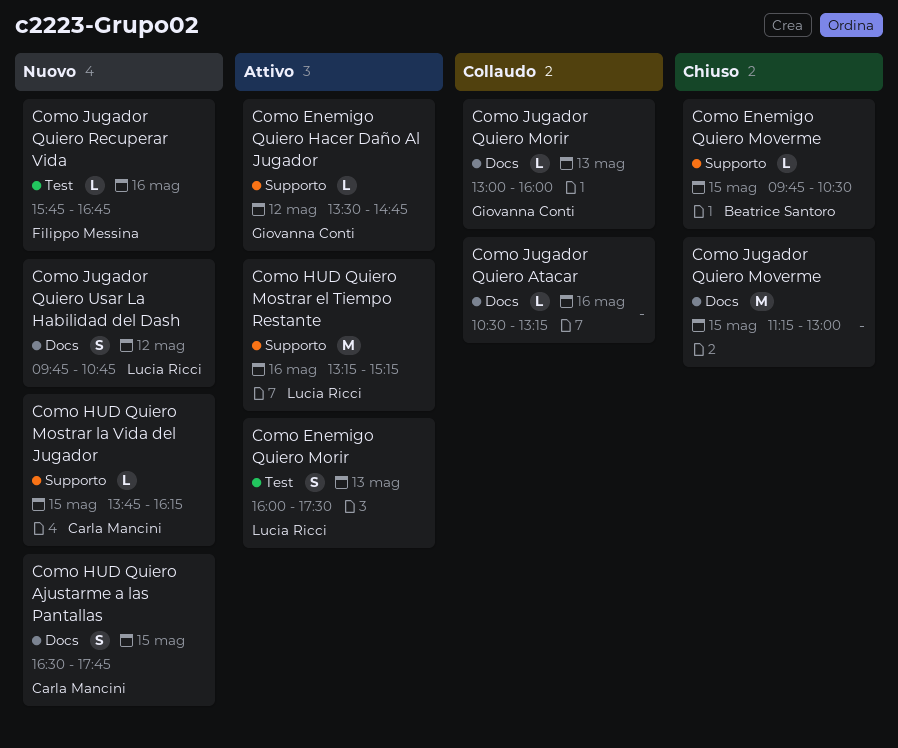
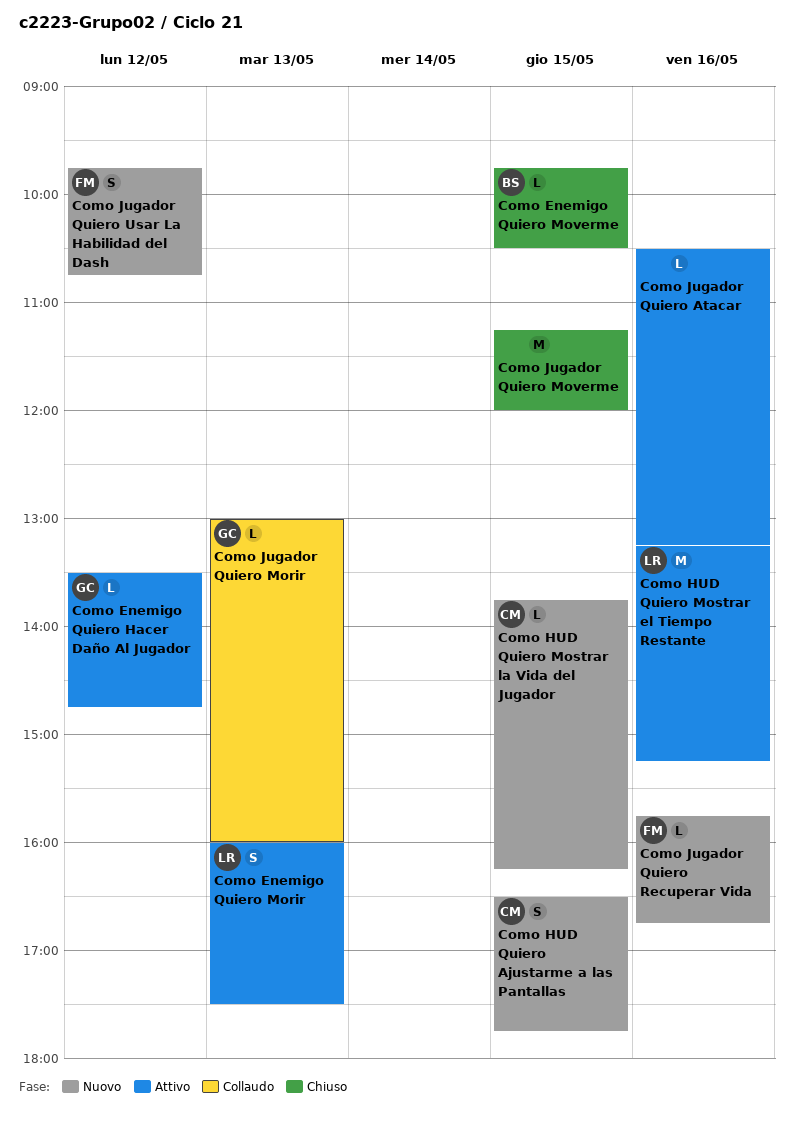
Como Jugador Quiero Atacar, status: Collaudo -> Attivo
Como Jugador Quiero Moverme, ends: 13:00 -> 12:00
Como Jugador Quiero Usar La Habilidad del Dash, owner: Lucia Ricci -> Filippo Messina

